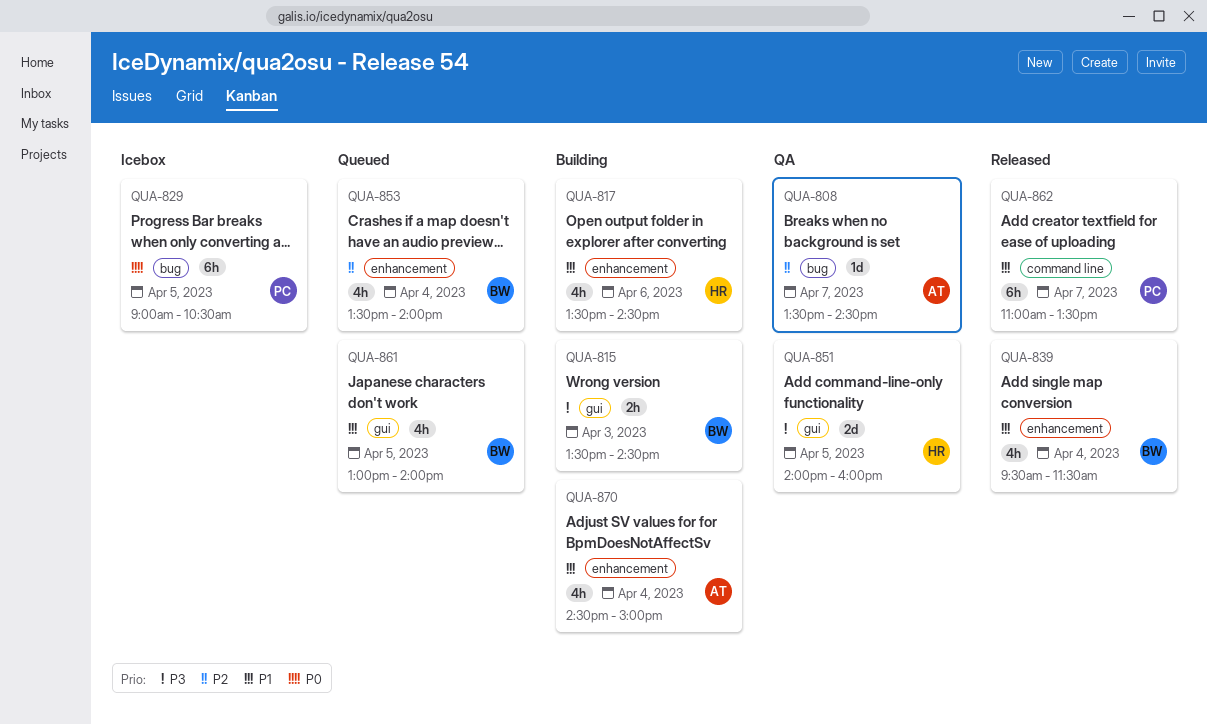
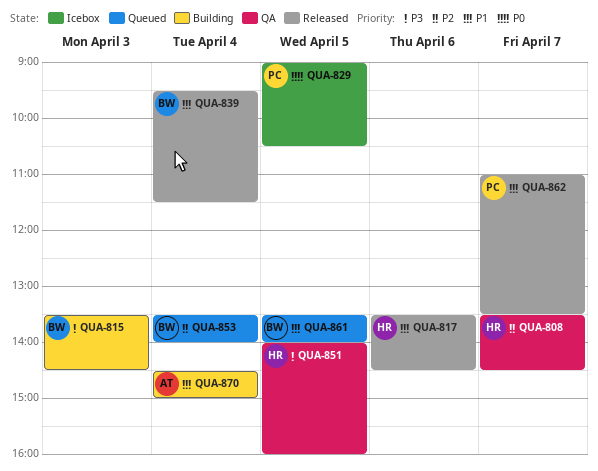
QUA-808, owner: AT -> HR
QUA-817, status: Building -> Released
QUA-861, begins: 13:00 -> 13:30

